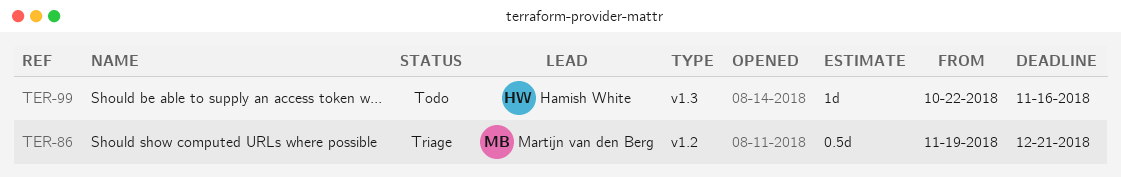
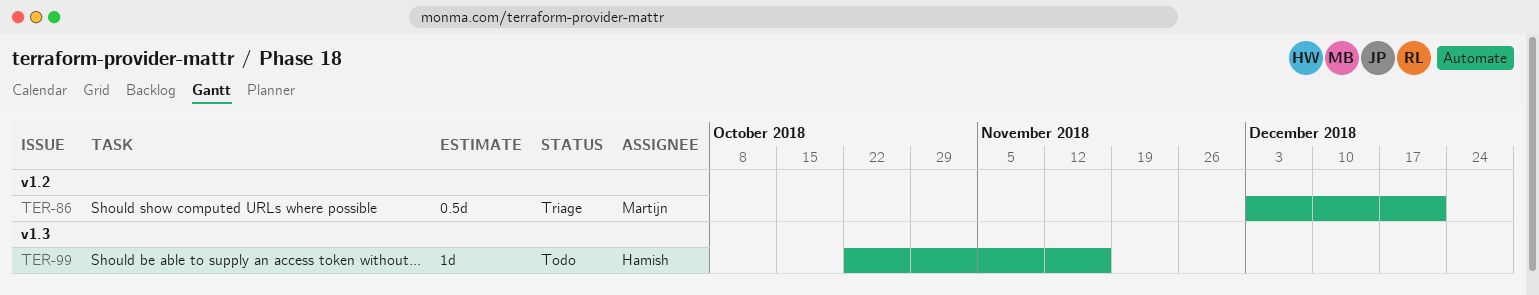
TER-86, start: Nov 19 -> Dec 3

